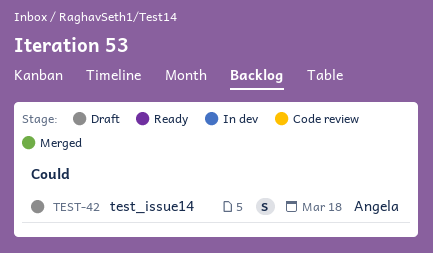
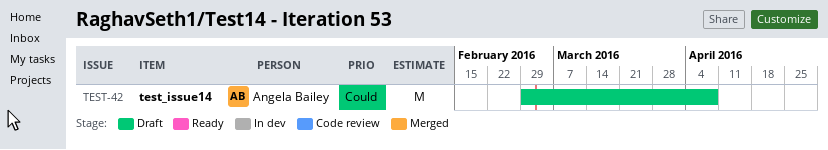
TEST-42, estimate: S -> M
TEST-42, due: Mar 18 -> Apr 8

